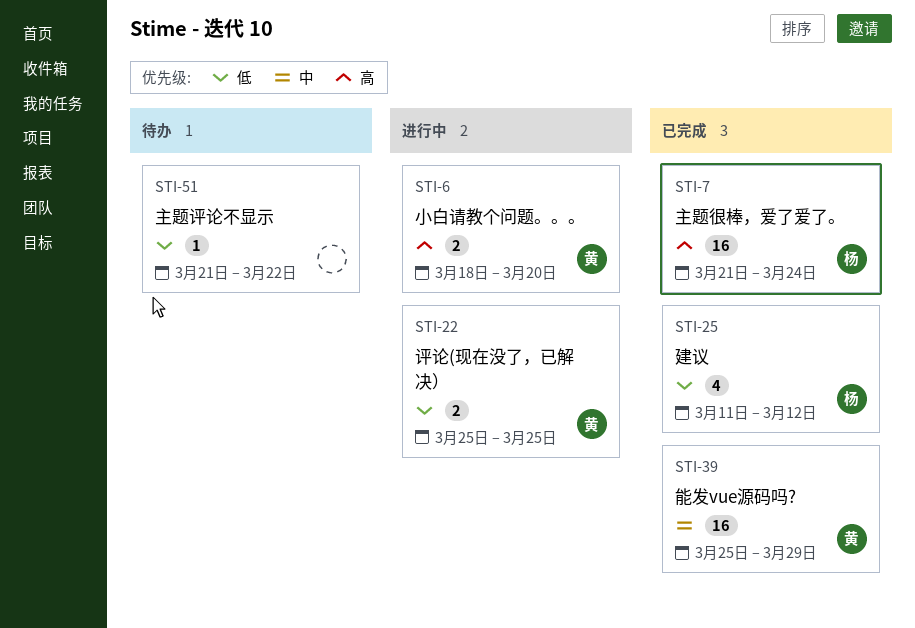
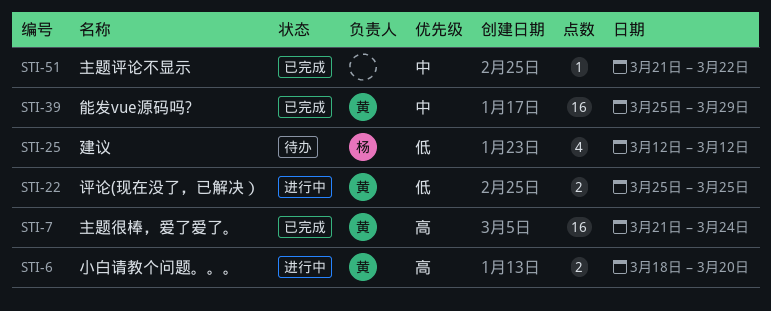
STI-7, owner: 杨 -> 黄
STI-25, status: 已完成 -> 待办
STI-25, start: Mar 11 -> Mar 12
STI-51, status: 待办 -> 已完成
STI-51, priority: 低 -> 中

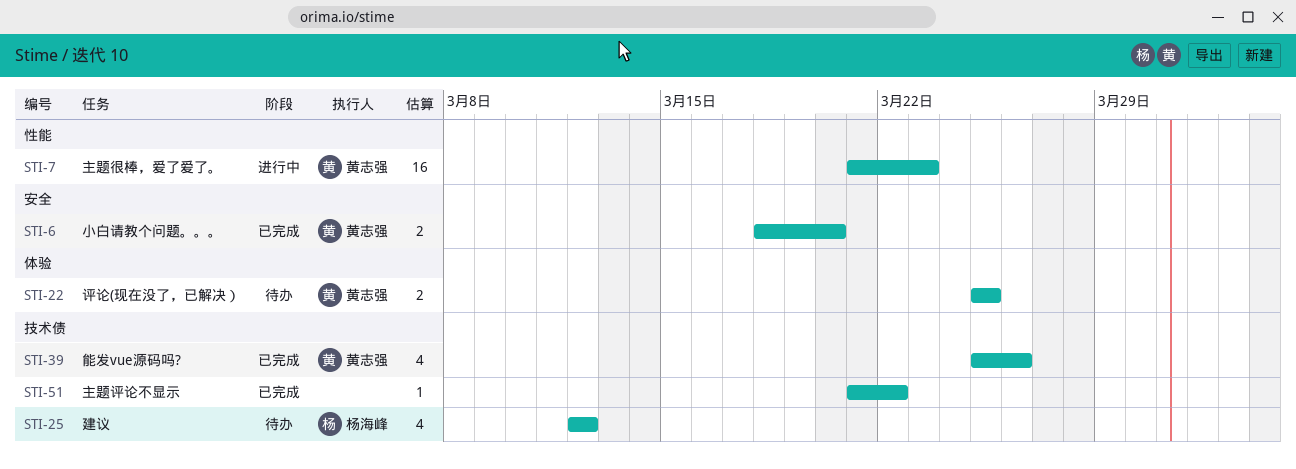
STI-6, status: 进行中 -> 已完成
STI-7, status: 已完成 -> 进行中
STI-7, due: Mar 24 -> Mar 23
STI-22, status: 进行中 -> 待办
STI-39, estimate: 16 -> 4
STI-39, due: Mar 29 -> Mar 26

